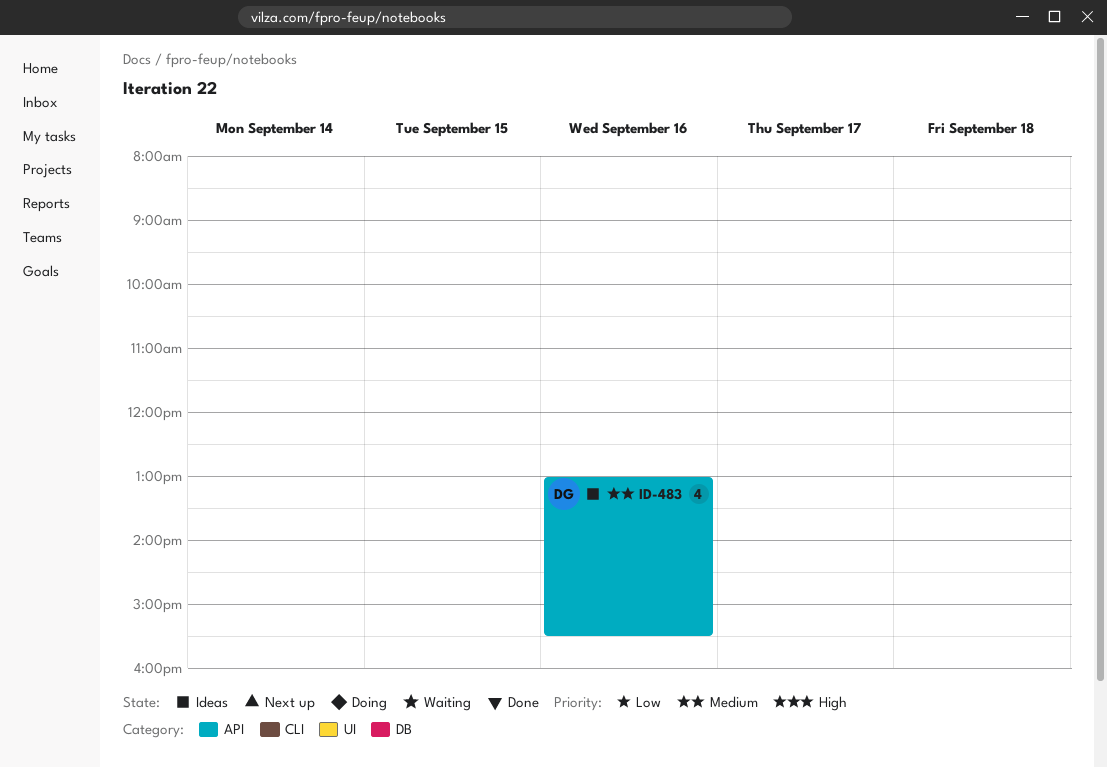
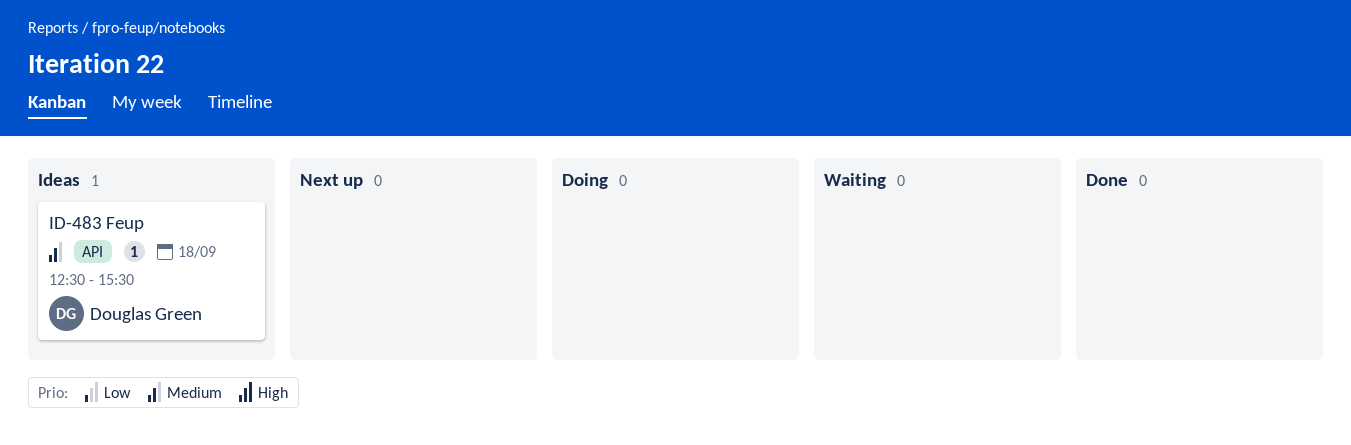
ID-483, estimate: 4 -> 1
ID-483, day: Sep 16 -> Sep 18
ID-483, begins: 13:00 -> 12:30

